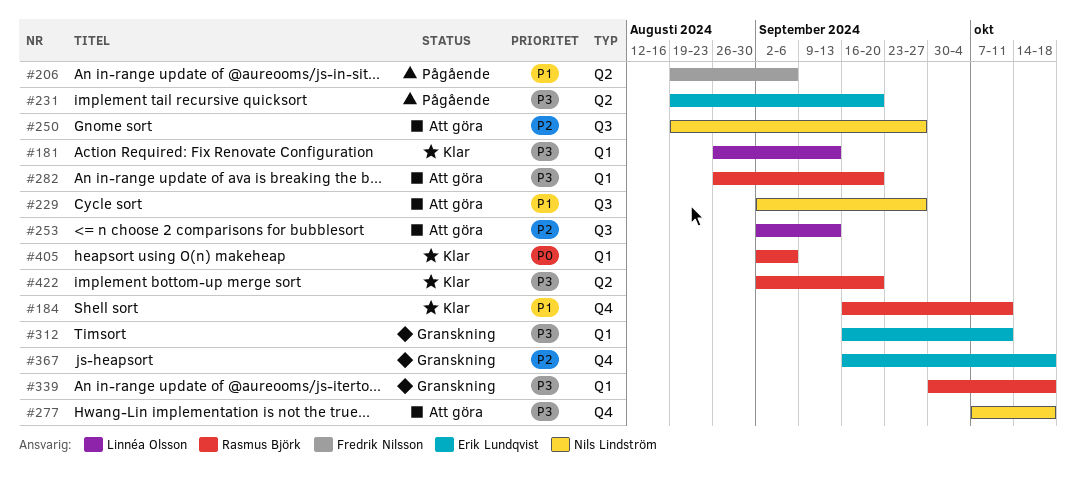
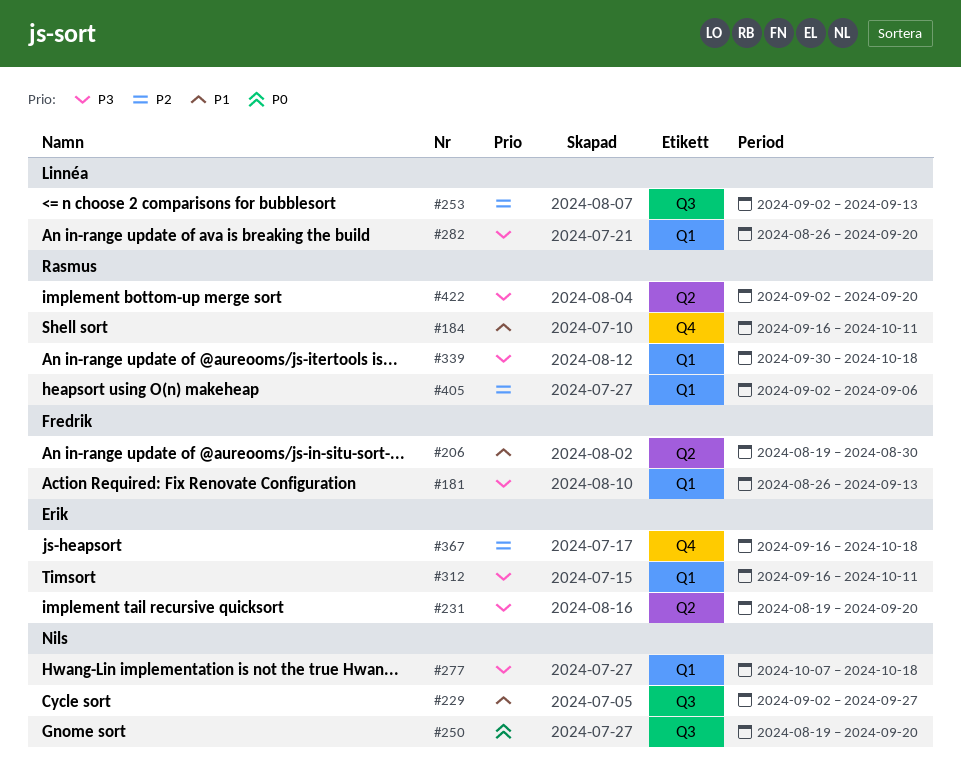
#181, owner: Linnéa Olsson -> Fredrik Nilsson
#206, due: Sep 6 -> Aug 30
#250, priority: P2 -> P0
#250, due: Sep 27 -> Sep 20
#277, label: Q4 -> Q1
#282, owner: Rasmus Björk -> Linnéa Olsson
#405, priority: P0 -> P2

